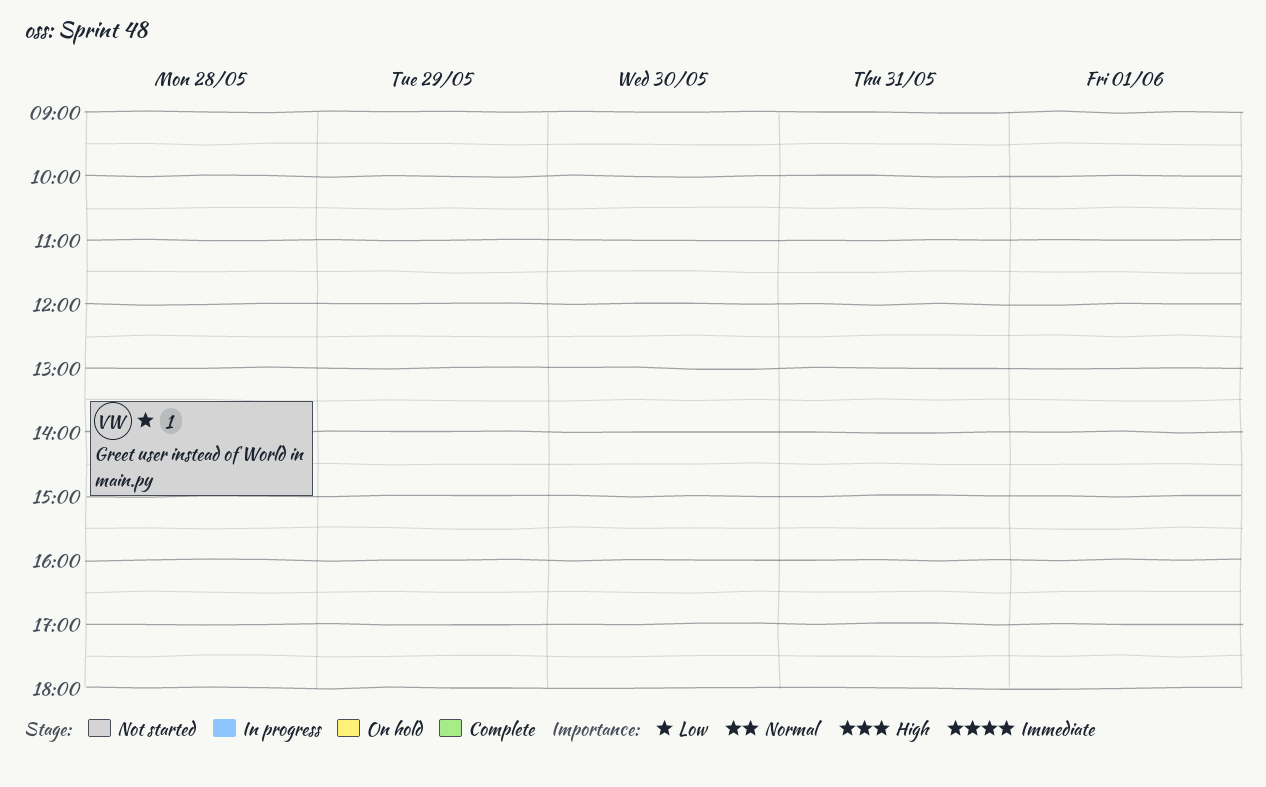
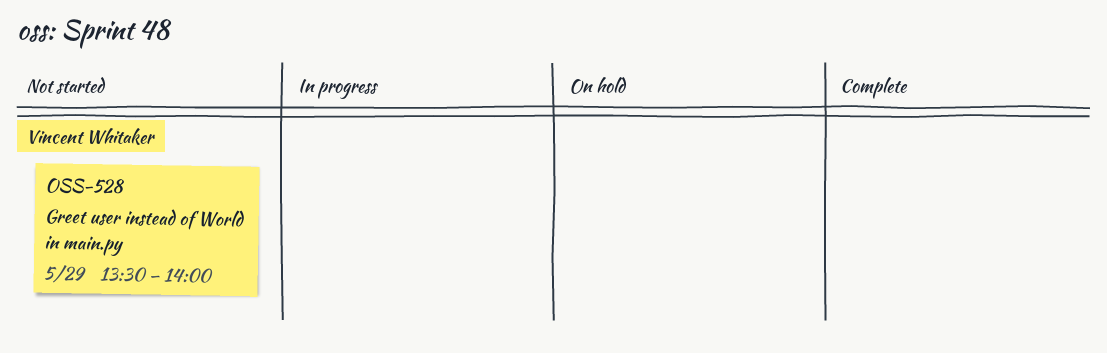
Greet user instead of World in main.py, day: May 28 -> May 29
Greet user instead of World in main.py, ends: 15:00 -> 14:00

